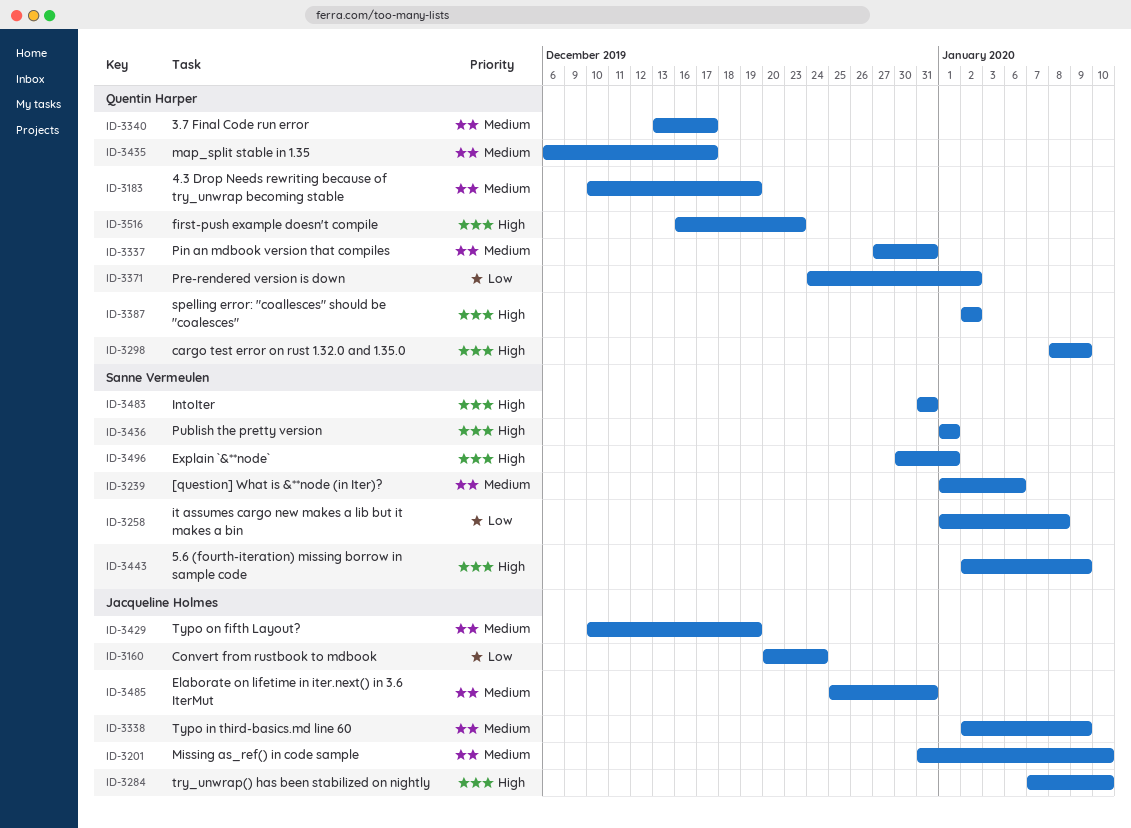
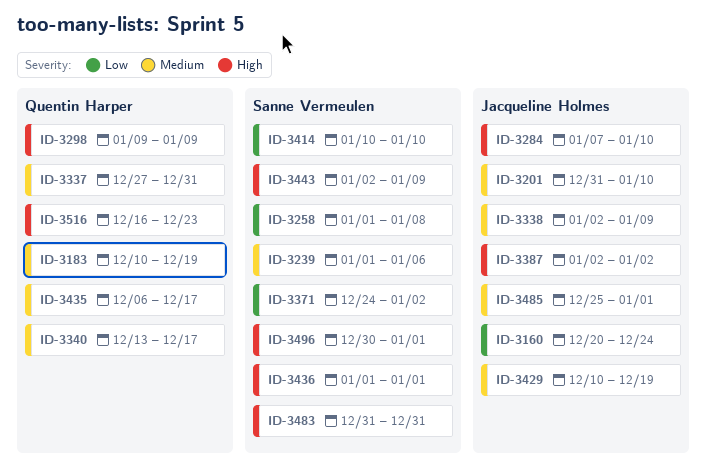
ID-3298, start: Jan 8 -> Jan 9
ID-3371, owner: Quentin Harper -> Sanne Vermeulen
ID-3387, owner: Quentin Harper -> Jacqueline Holmes
ID-3414: none -> present
ID-3485, due: Dec 31 -> Jan 1

